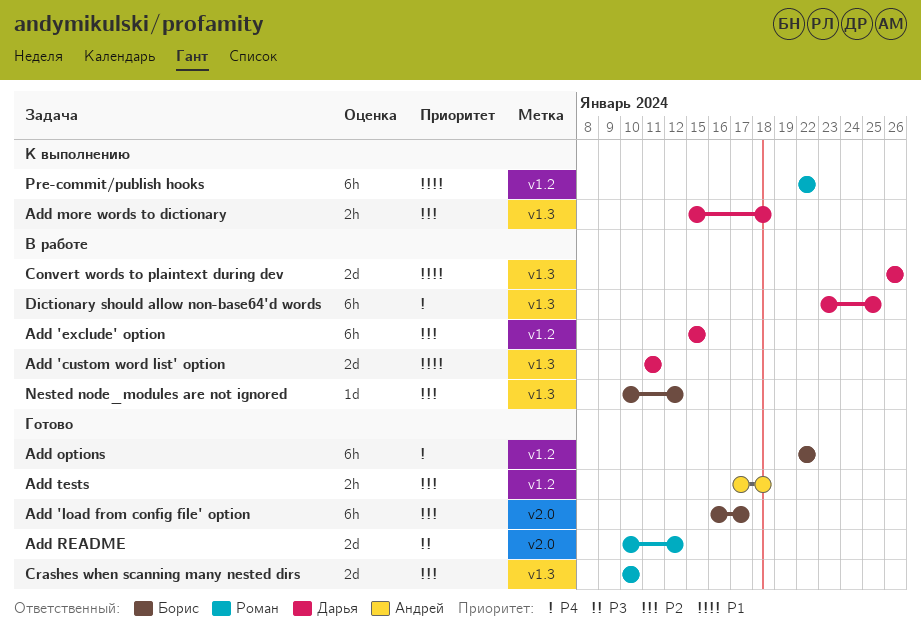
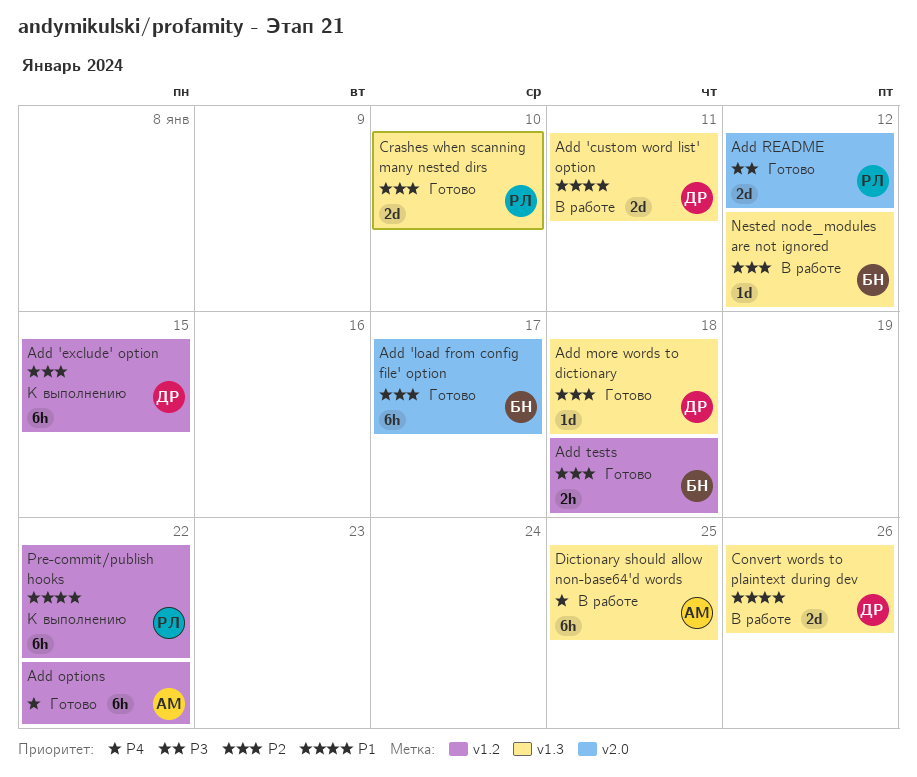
Add 'exclude' option, status: В работе -> К выполнению
Add more words to dictionary, status: К выполнению -> Готово
Add more words to dictionary, estimate: 2h -> 1d
Add options, owner: Борис -> Андрей
Add tests, owner: Андрей -> Борис
Dictionary should allow non-base64'd words, owner: Дарья -> Андрей

